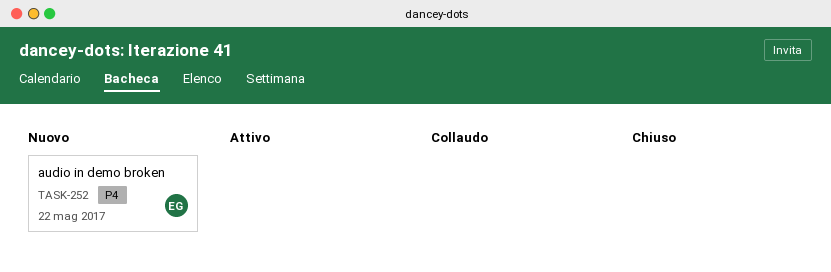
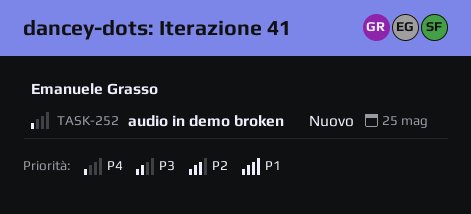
TASK-252, due: May 22 -> May 25

